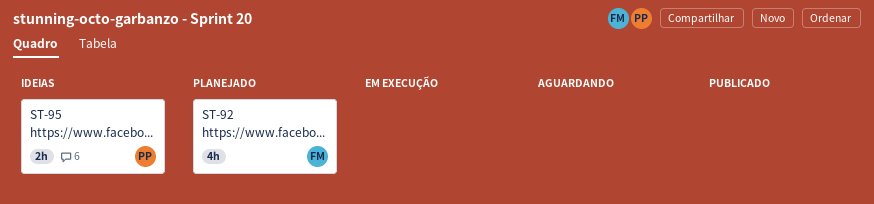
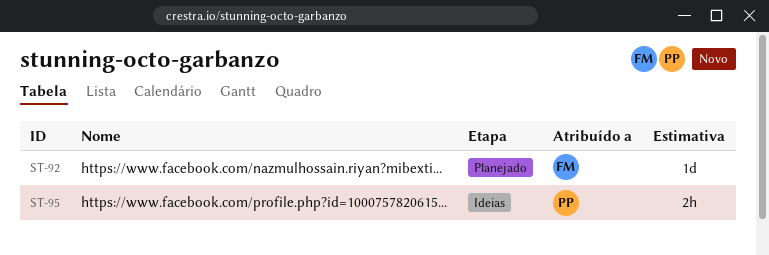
ST-92, estimate: 4h -> 1d

